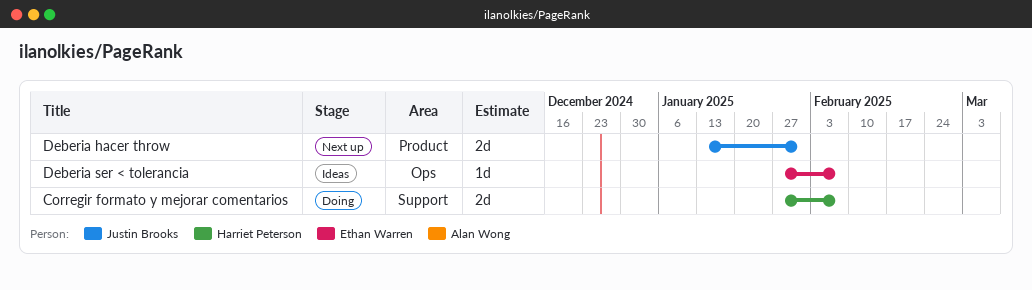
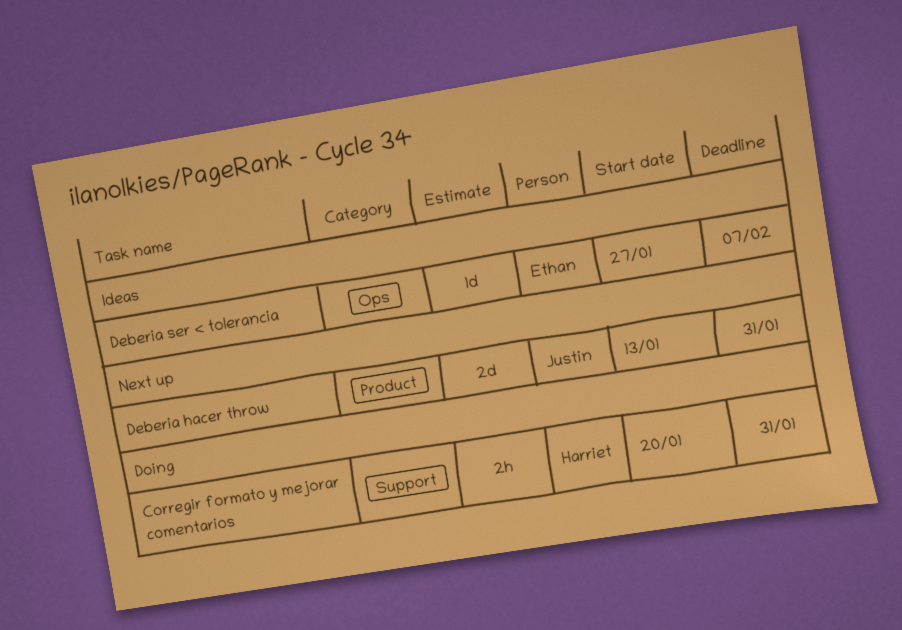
Corregir formato y mejorar comentarios, estimate: 2d -> 2h
Corregir formato y mejorar comentarios, start: Jan 27 -> Jan 20
Corregir formato y mejorar comentarios, due: Feb 7 -> Jan 31

